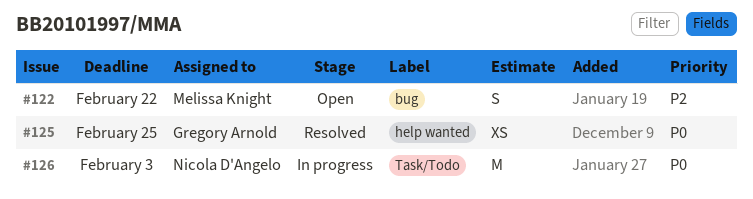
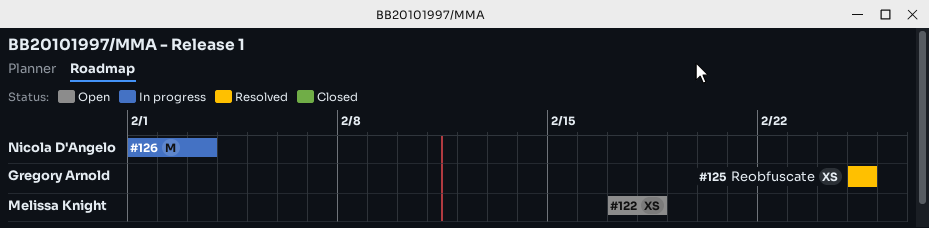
#122, estimate: S -> XS
#122, due: Feb 22 -> Feb 18

